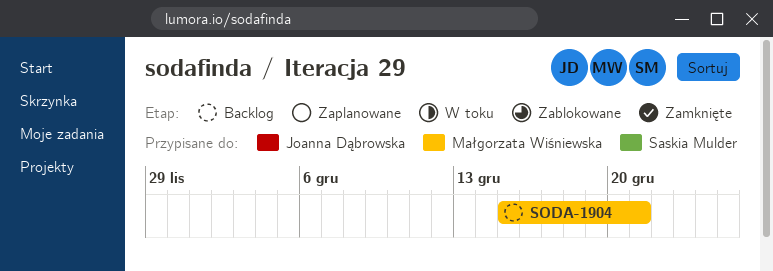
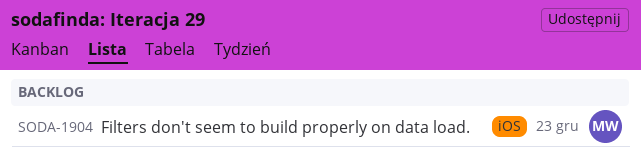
SODA-1904, due: Dec 21 -> Dec 23

